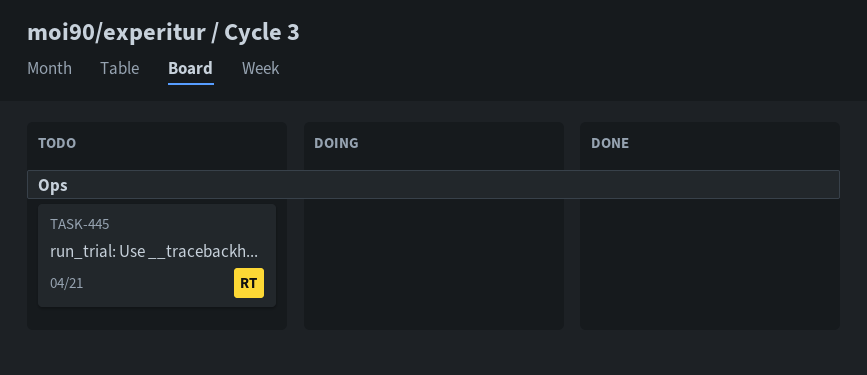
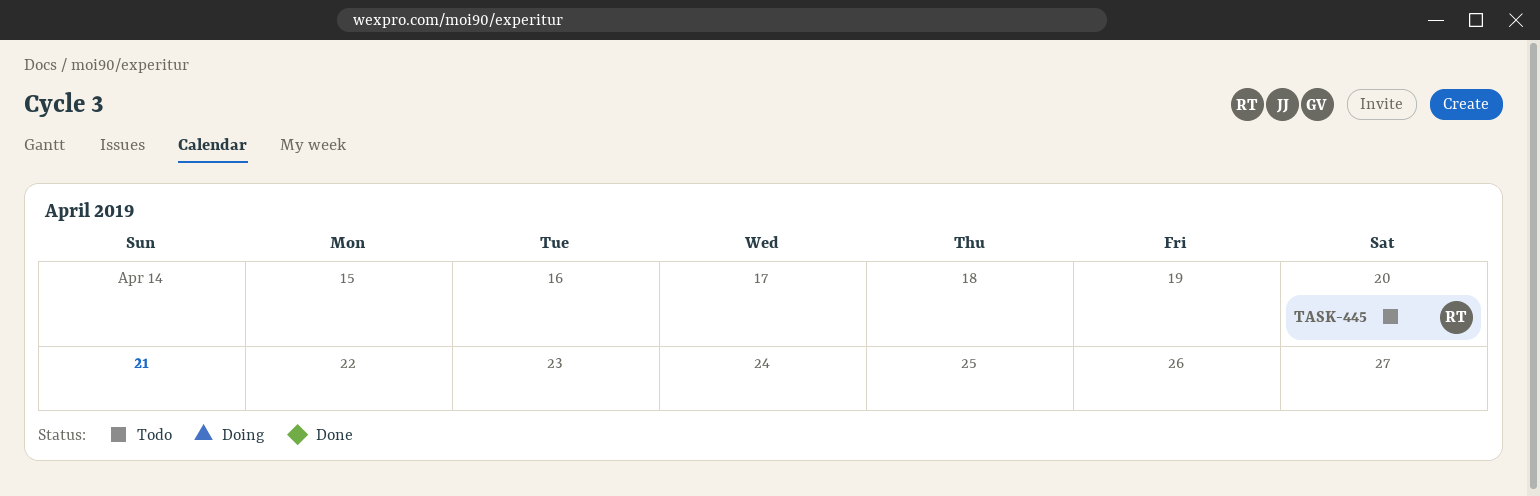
TASK-445, due: Apr 21 -> Apr 20

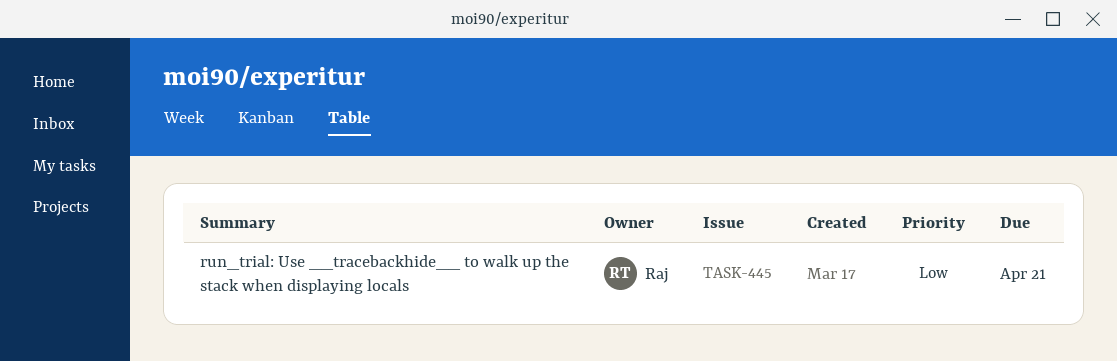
TASK-445, due: Apr 20 -> Apr 21

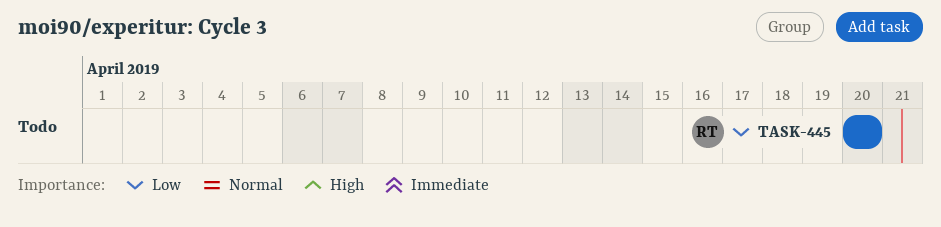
TASK-445, due: Apr 21 -> Apr 20

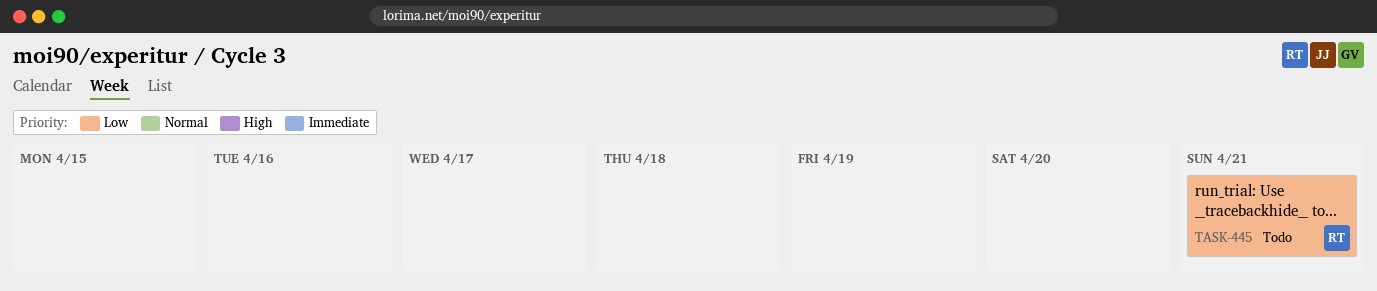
TASK-445, due: Apr 20 -> Apr 21

